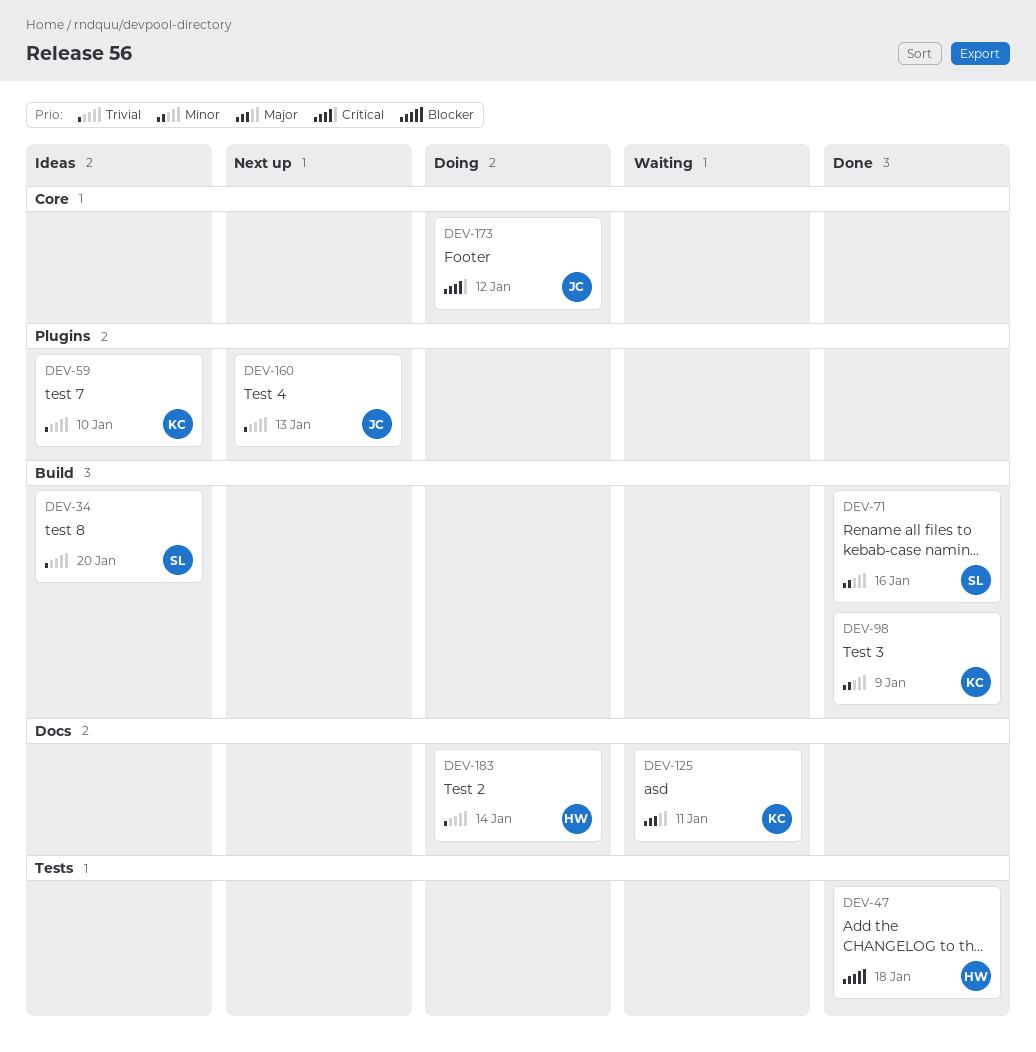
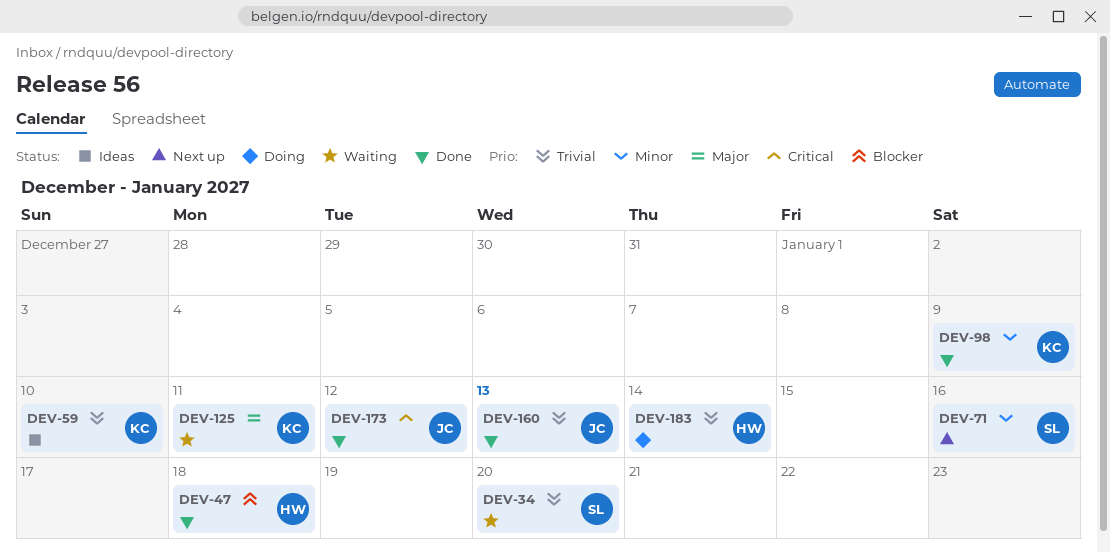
DEV-34, status: Ideas -> Waiting
DEV-71, status: Done -> Next up
DEV-160, status: Next up -> Done
DEV-173, status: Doing -> Done

